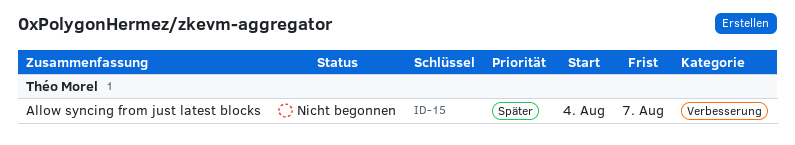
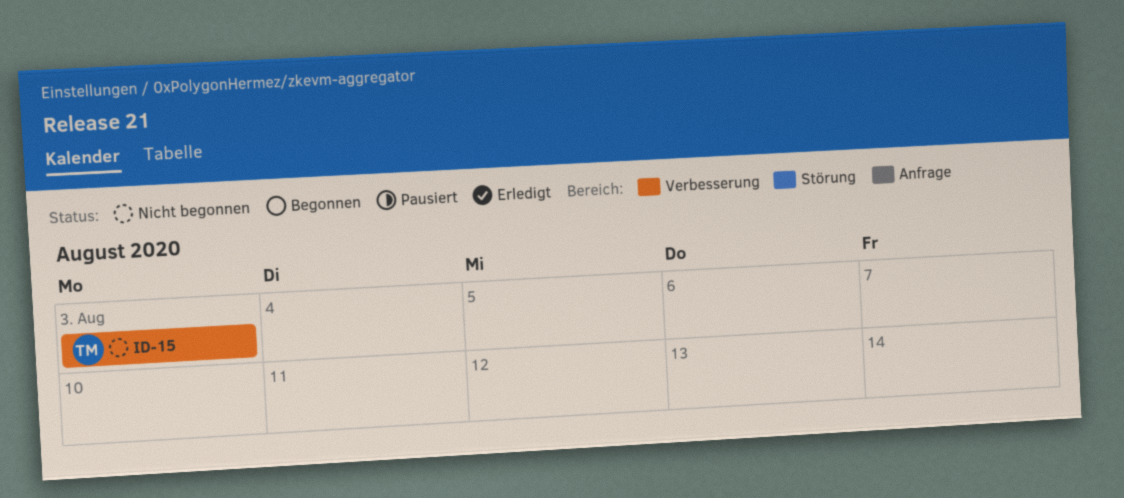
ID-15, start: Aug 4 -> Aug 3
ID-15, due: Aug 7 -> Aug 3

